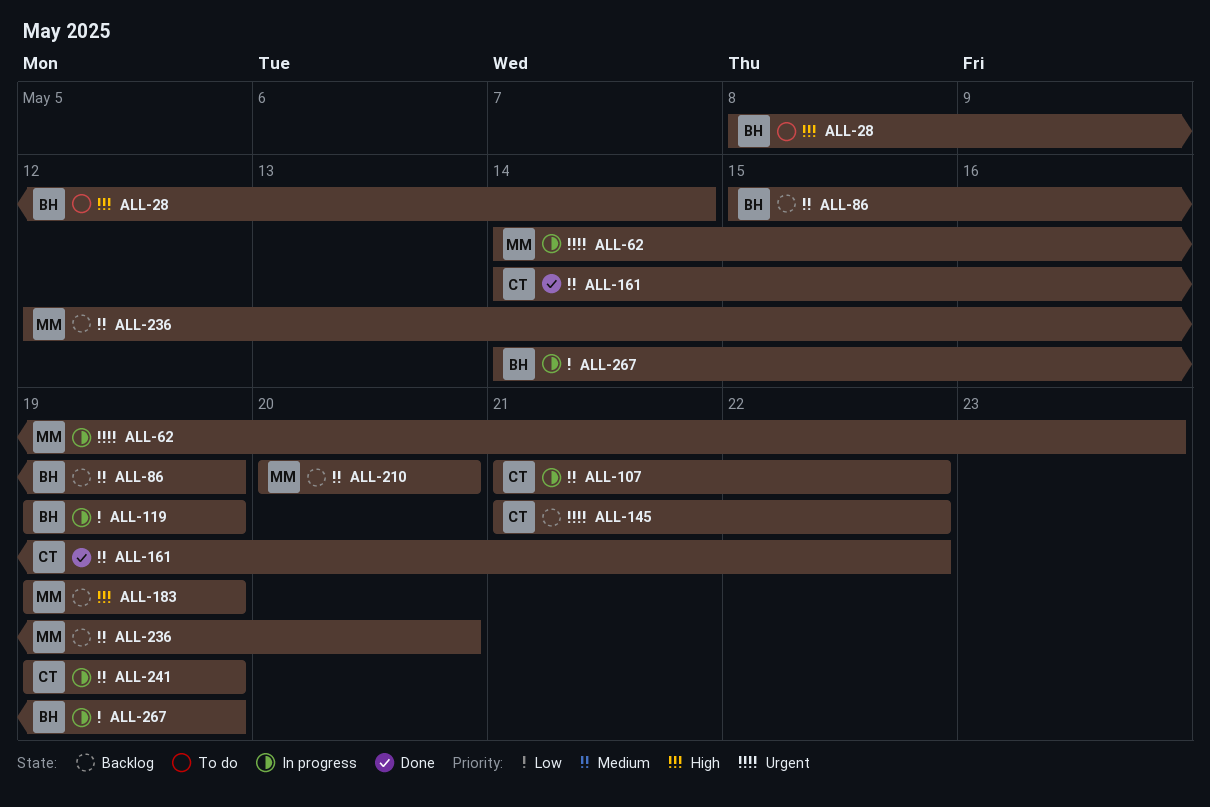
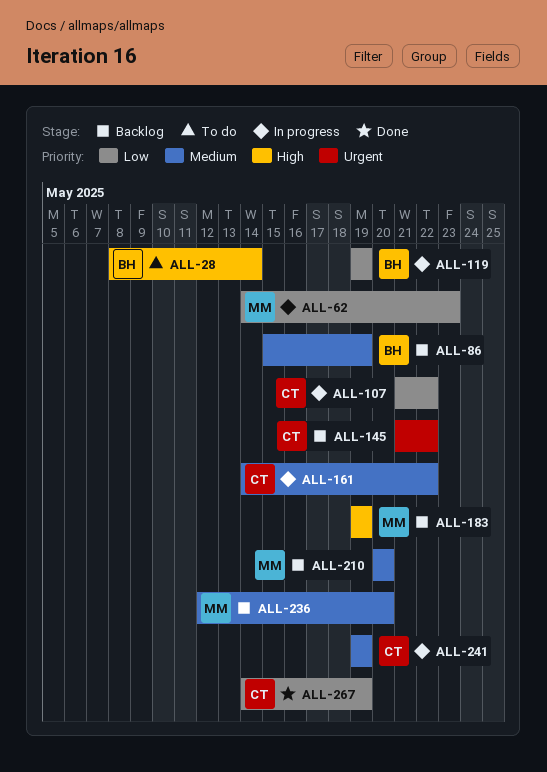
ALL-62, priority: Urgent -> Low
ALL-107, priority: Medium -> Low
ALL-161, status: Done -> In progress
ALL-267, status: In progress -> Done
ALL-267, owner: BH -> CT

